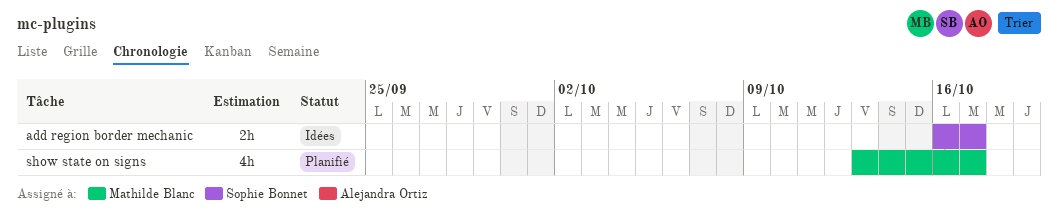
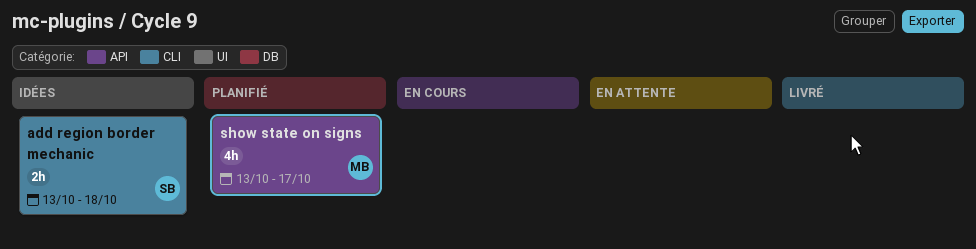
add region border mechanic, start: Oct 16 -> Oct 13
add region border mechanic, due: Oct 17 -> Oct 18

